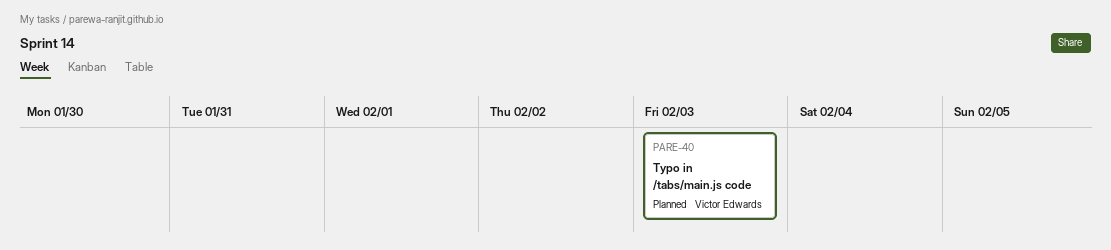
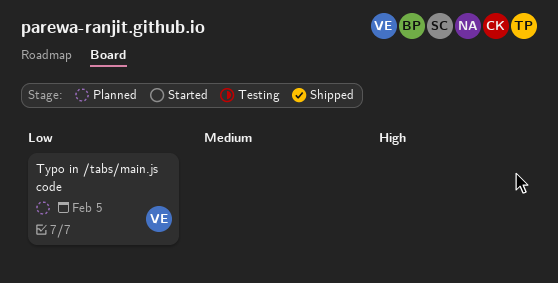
Typo in /tabs/main.js code, due: Feb 3 -> Feb 5

